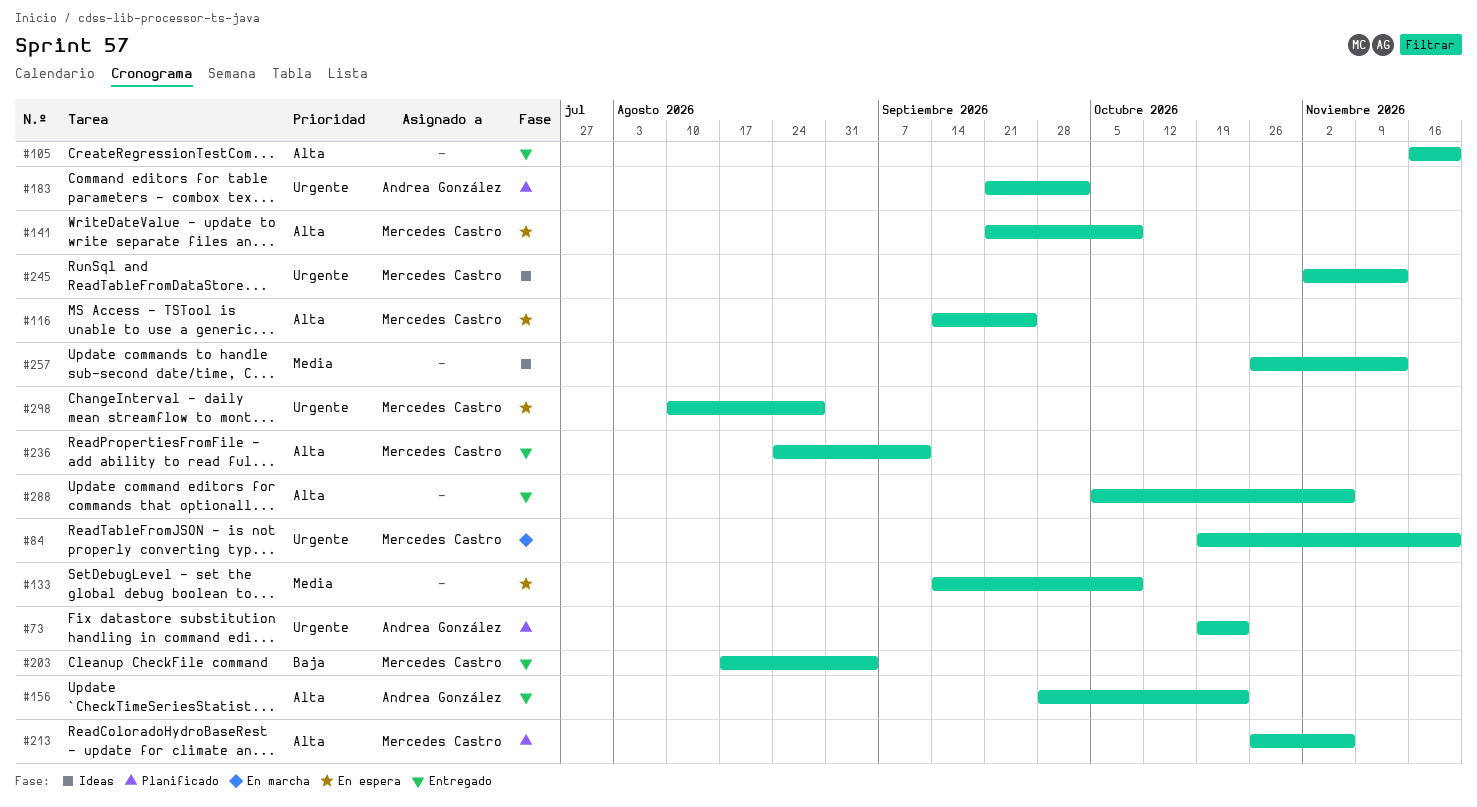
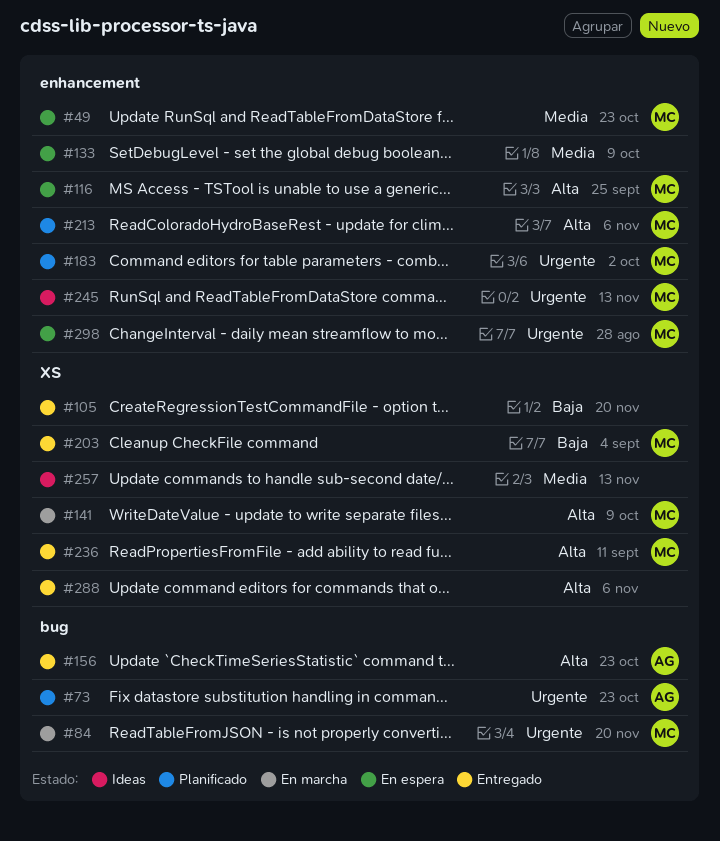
#49: none -> present
#105, priority: Alta -> Baja
#141, status: En espera -> En marcha
#183, owner: Andrea González -> Mercedes Castro

